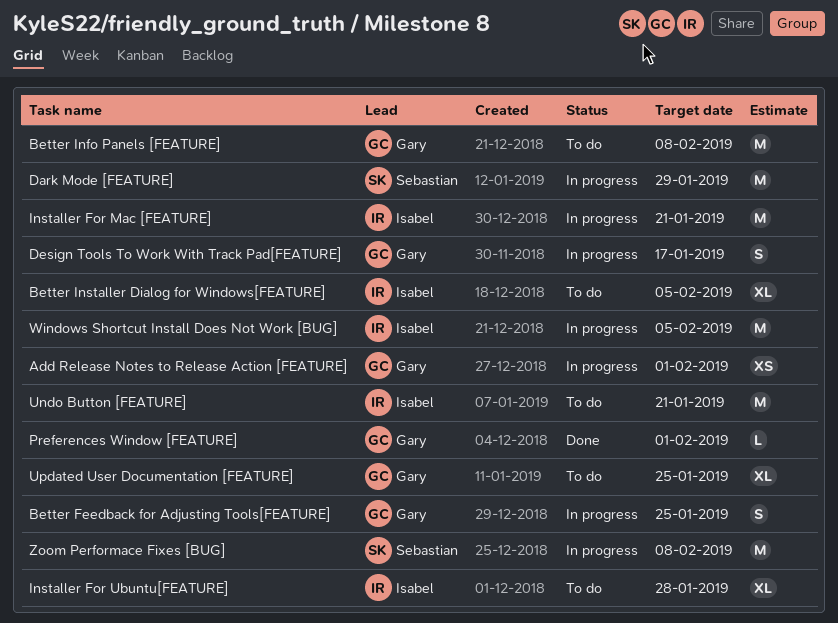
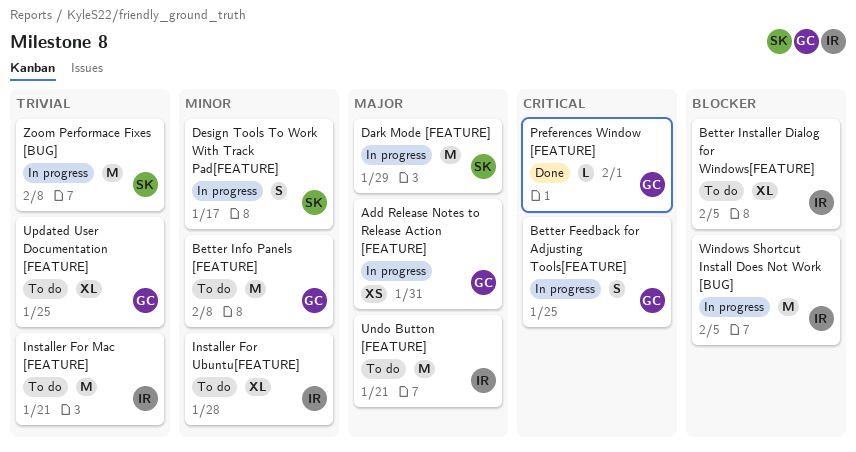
Add Release Notes to Release Action [FEATURE], due: Feb 1 -> Jan 31
Design Tools To Work With Track Pad[FEATURE], owner: Gary -> Sebastian
Installer For Mac [FEATURE], status: In progress -> To do

